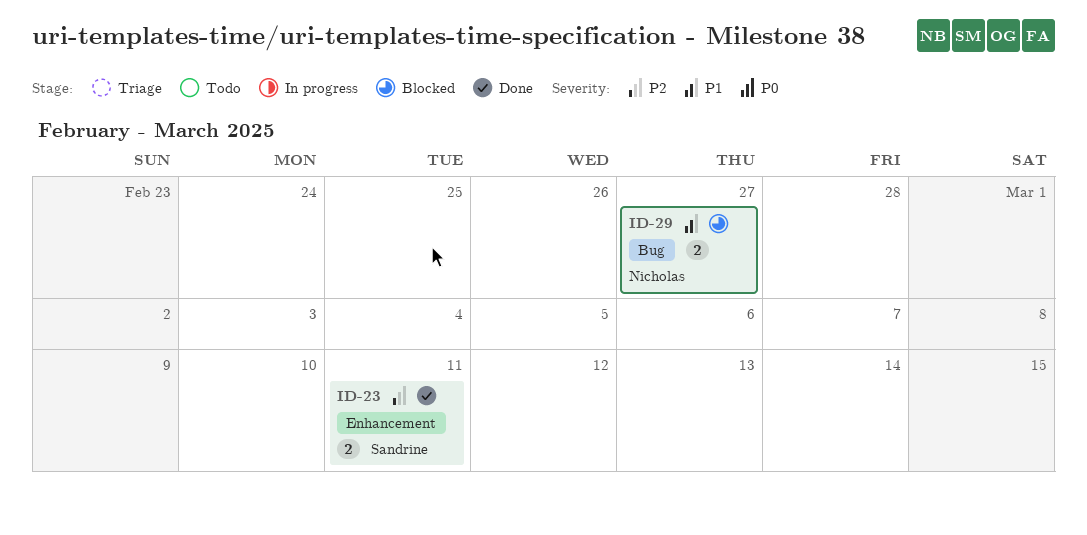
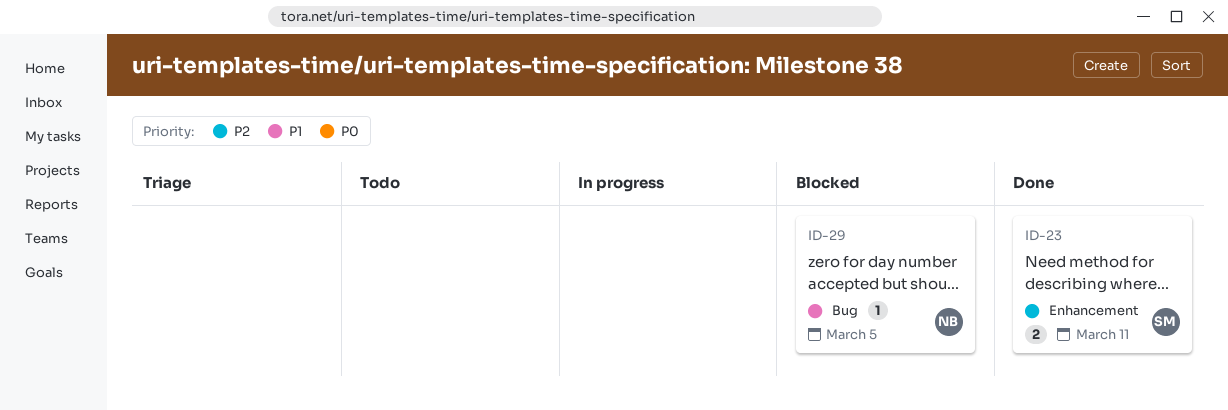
ID-29, estimate: 2 -> 1
ID-29, due: Feb 27 -> Mar 5

